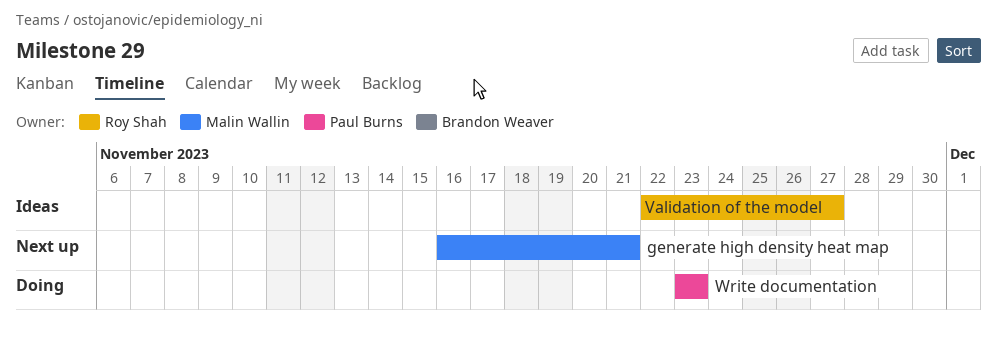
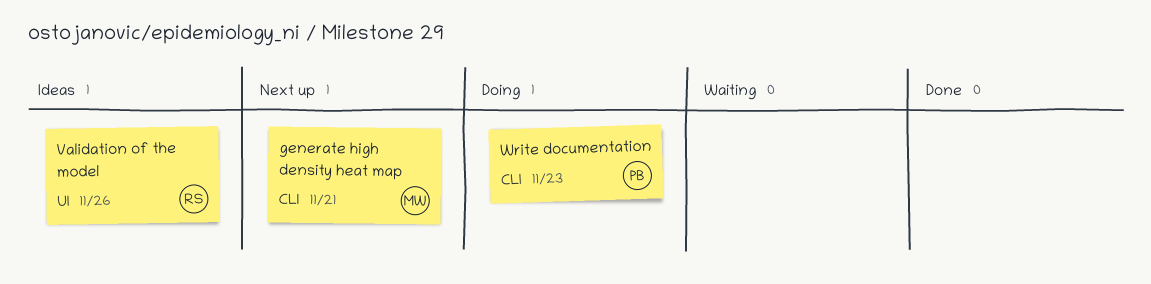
Validation of the model, due: Nov 27 -> Nov 26

